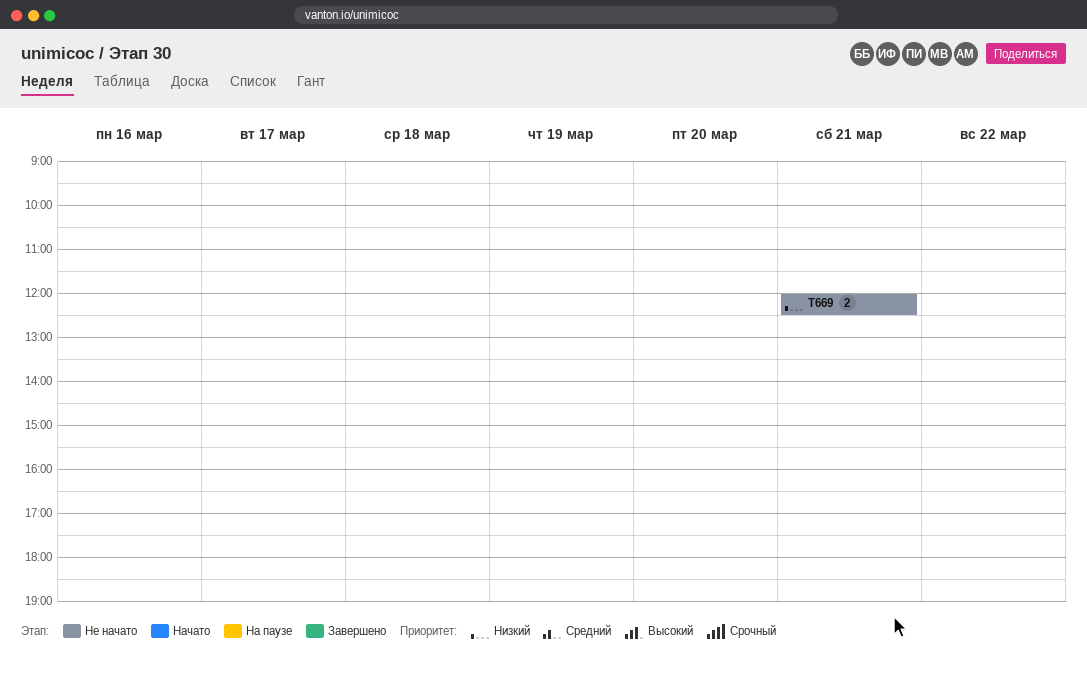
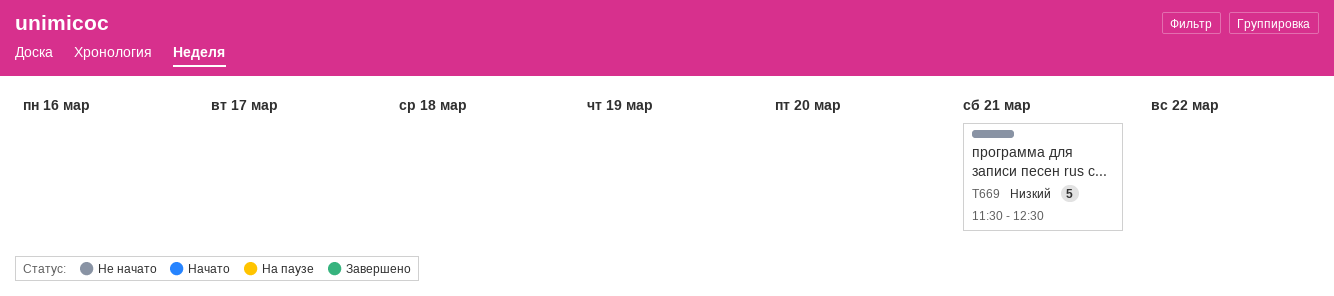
T669, estimate: 2 -> 5
T669, begins: 12:00 -> 11:30

